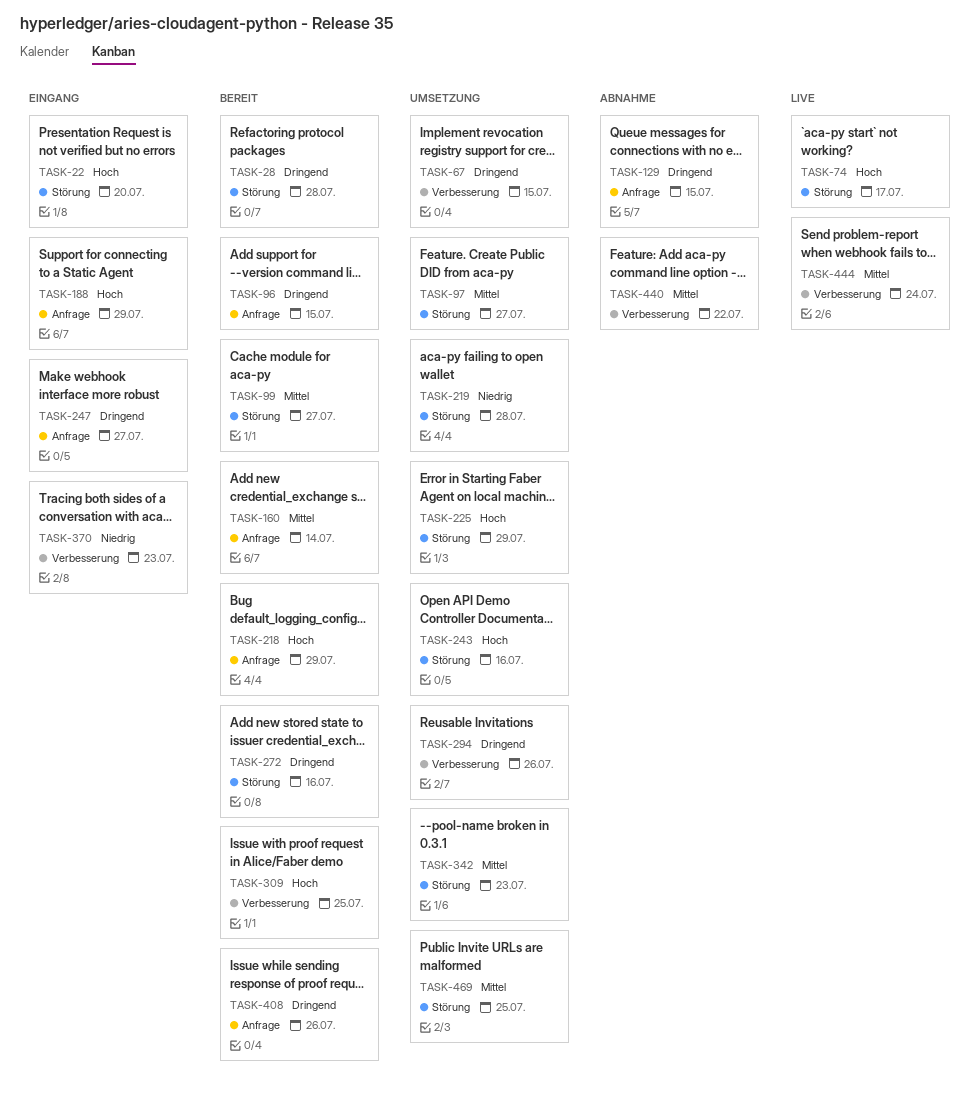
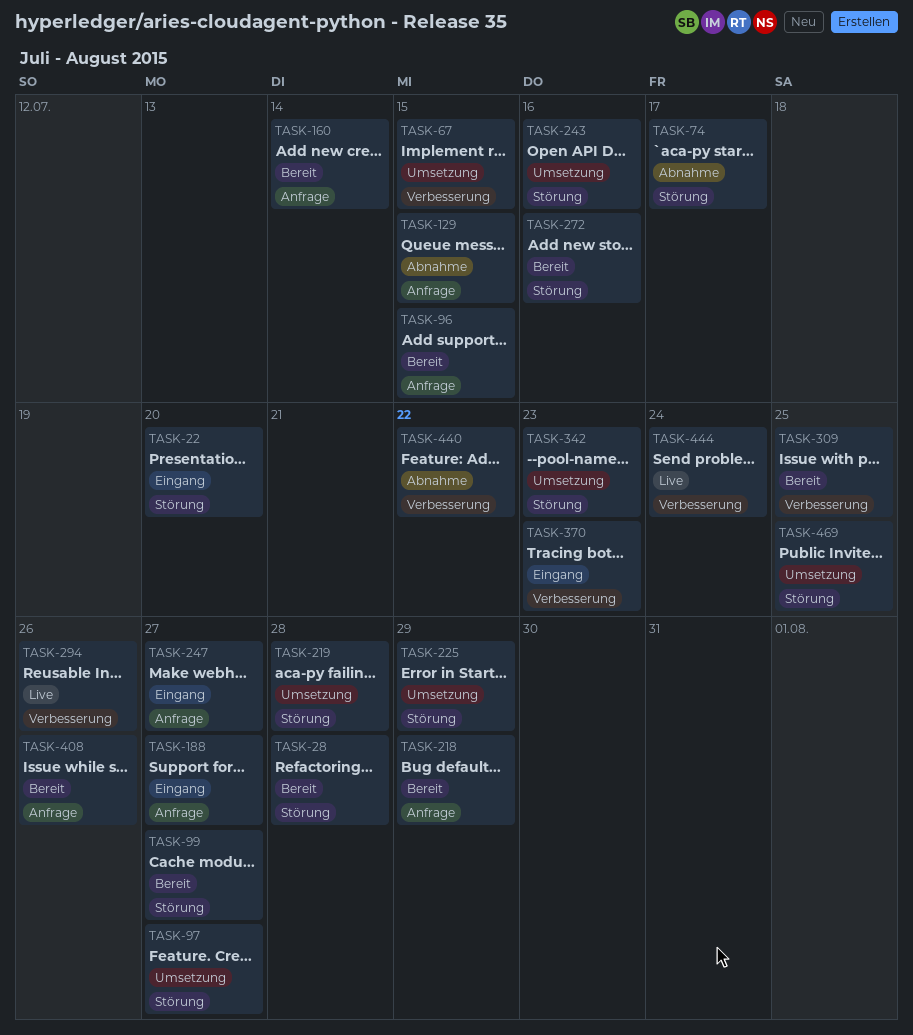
TASK-74, status: Live -> Abnahme
TASK-188, due: Jul 29 -> Jul 27
TASK-294, status: Umsetzung -> Live

